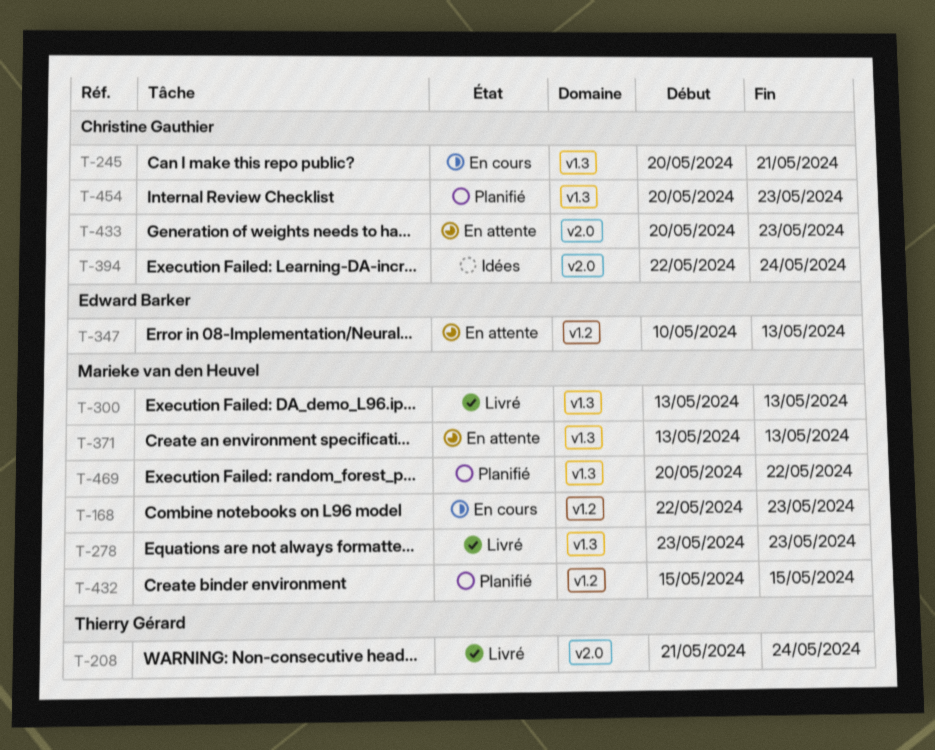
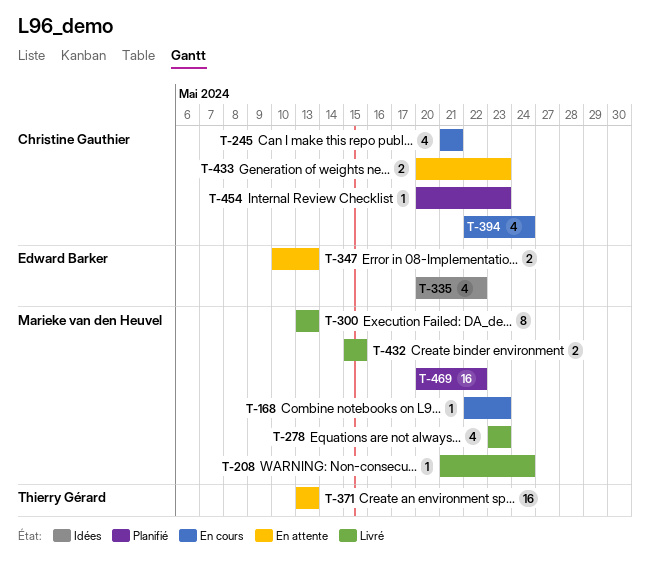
T-208, owner: Thierry Gérard -> Marieke van den Heuvel
T-245, start: May 20 -> May 21
T-335: none -> present
T-371, owner: Marieke van den Heuvel -> Thierry Gérard
T-394, status: Idées -> En cours
T-432, status: Planifié -> Livré

